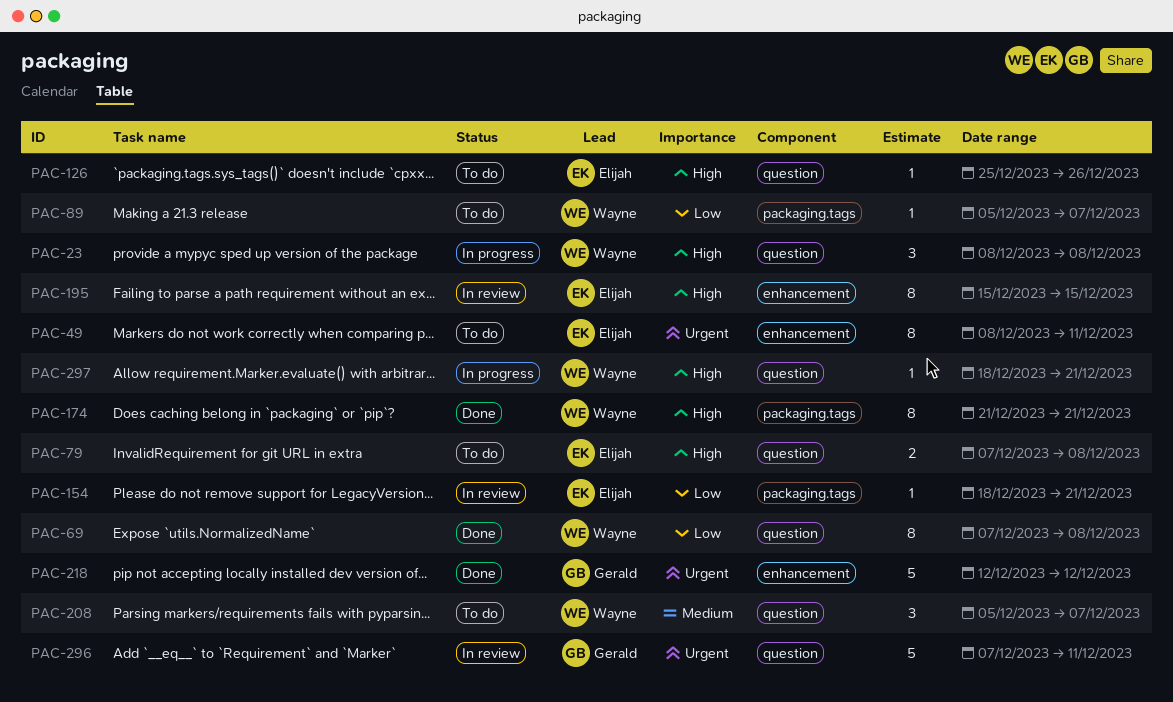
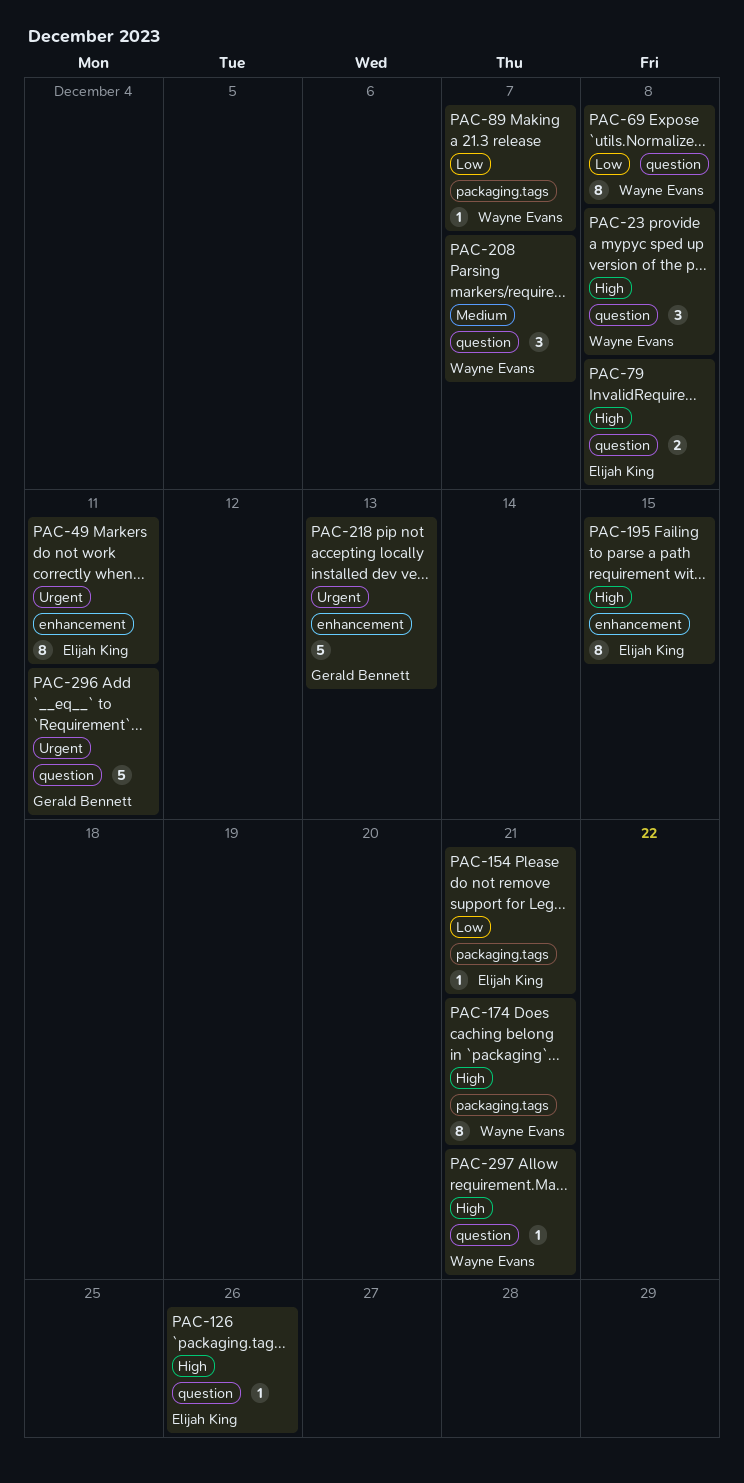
PAC-218, due: Dec 12 -> Dec 13

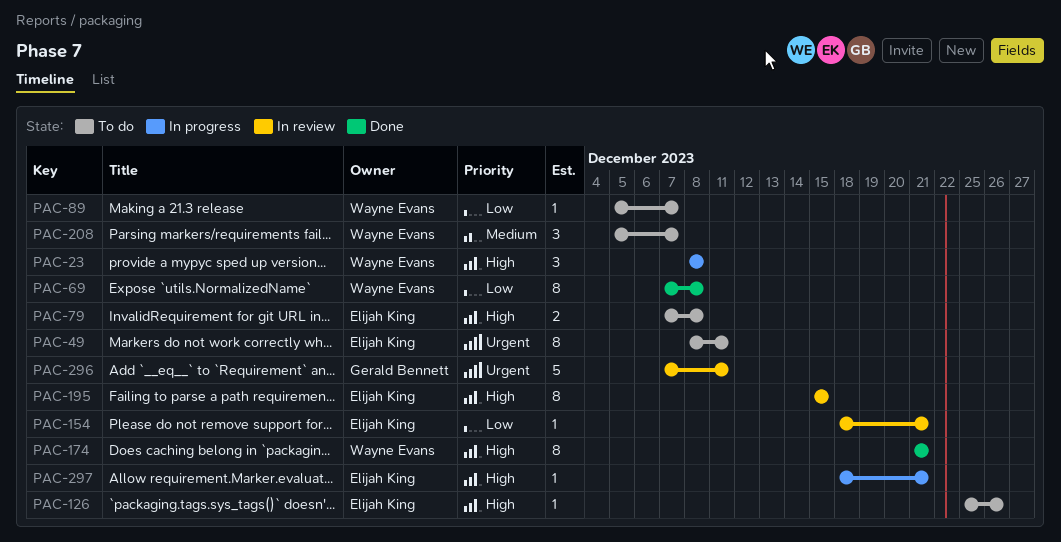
PAC-218: present -> none
PAC-297, owner: Wayne Evans -> Elijah King

